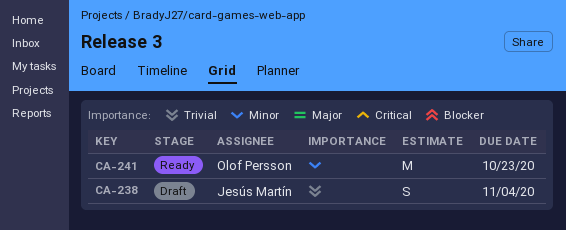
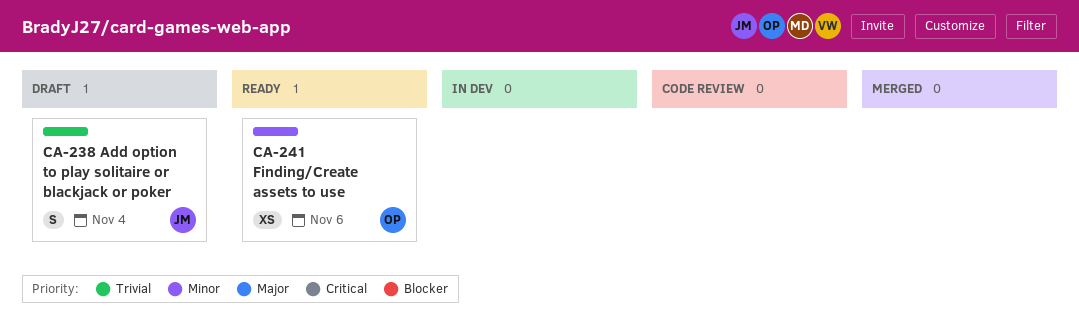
CA-241, estimate: M -> XS
CA-241, due: Oct 23 -> Nov 6

